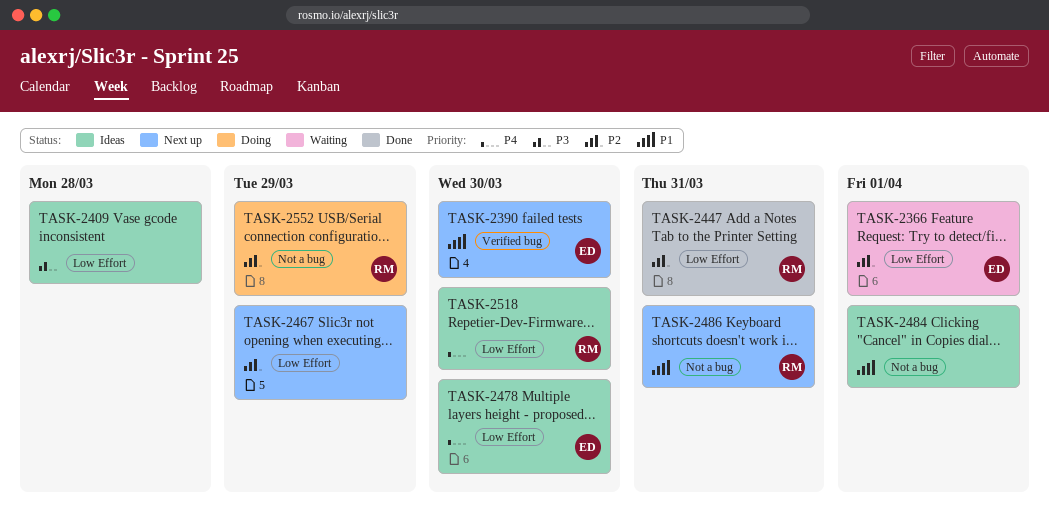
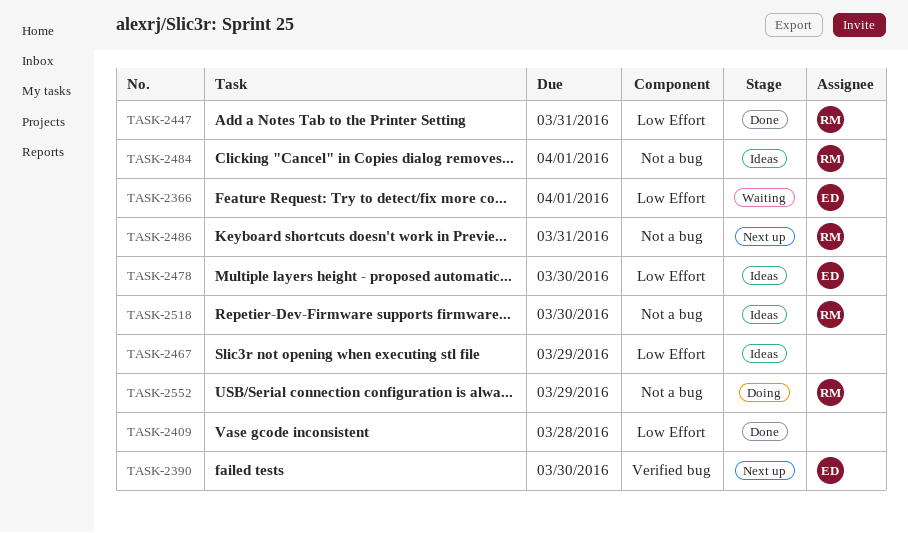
TASK-2409, status: Ideas -> Done
TASK-2467, status: Next up -> Ideas
TASK-2484, owner: none -> RM
TASK-2518, label: Low Effort -> Not a bug

